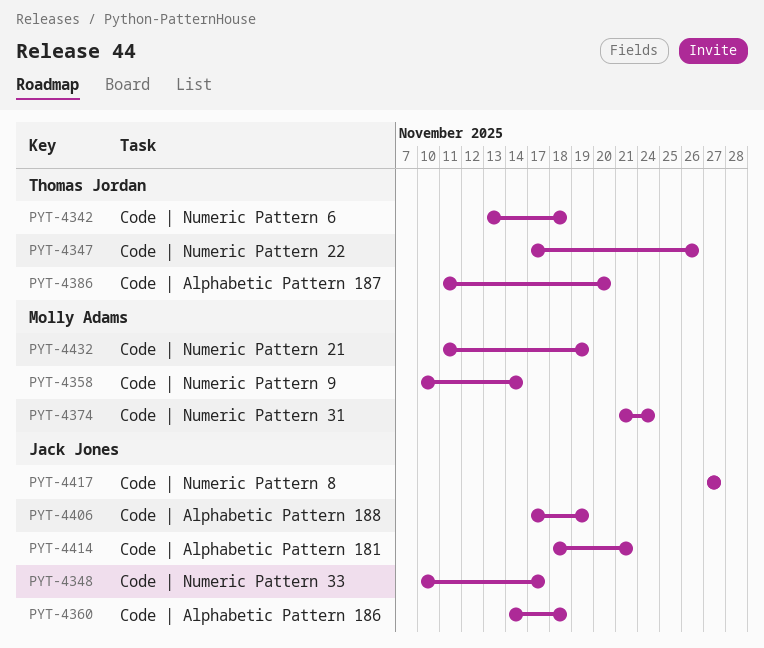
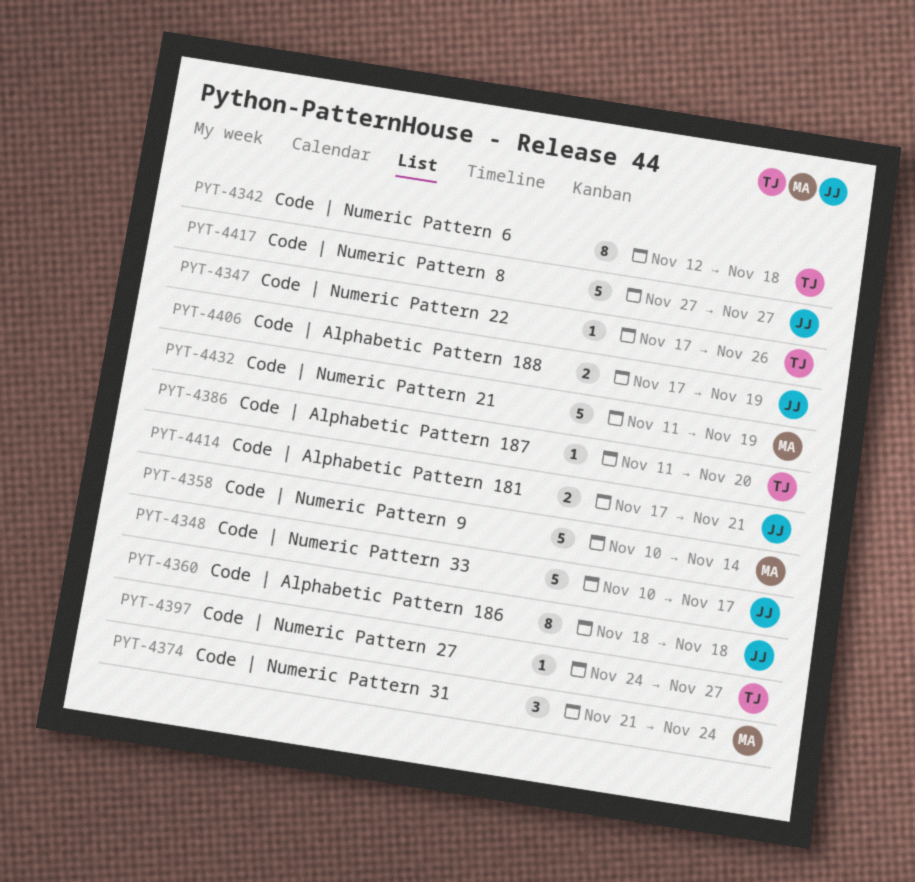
PYT-4342, start: Nov 13 -> Nov 12
PYT-4360, start: Nov 14 -> Nov 18
PYT-4397: none -> present
PYT-4414, start: Nov 18 -> Nov 17

